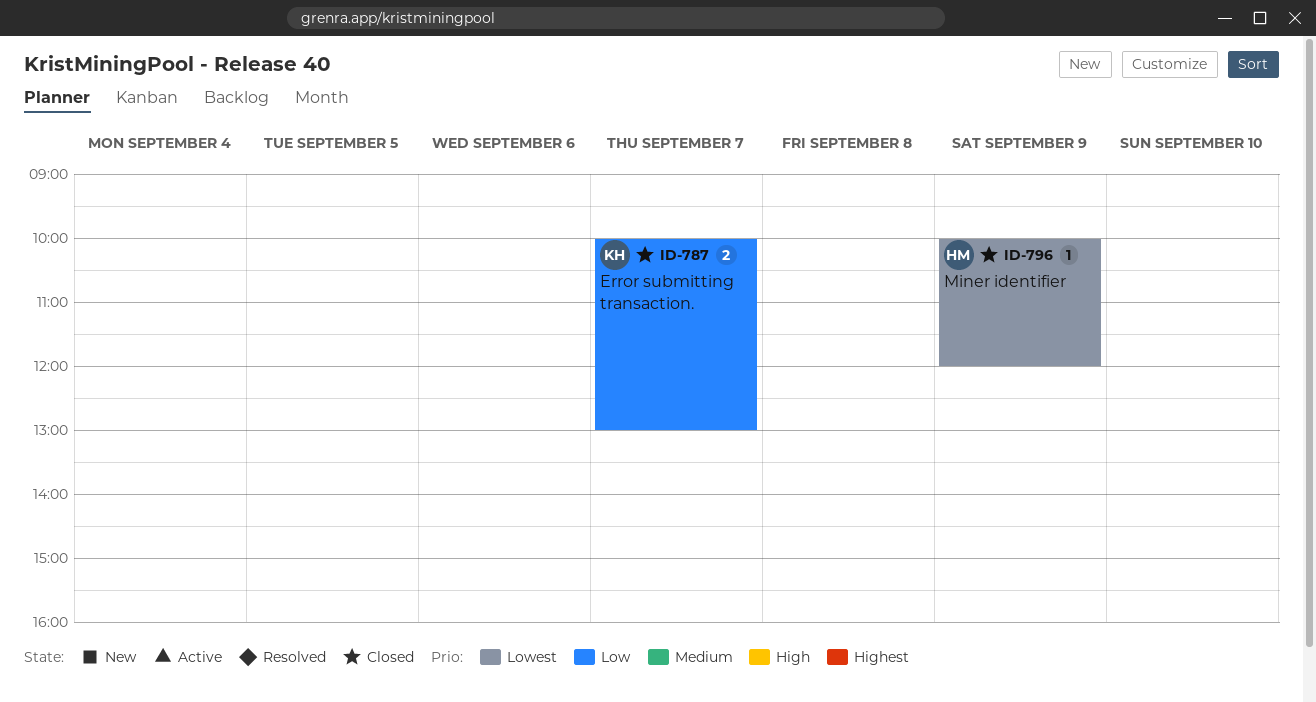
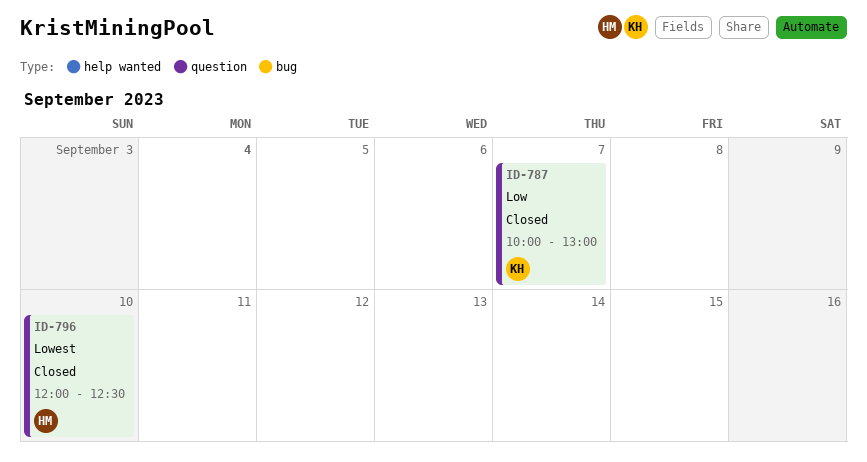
ID-796, day: Sep 9 -> Sep 10
ID-796, begins: 10:00 -> 12:00
ID-796, ends: 12:00 -> 12:30

